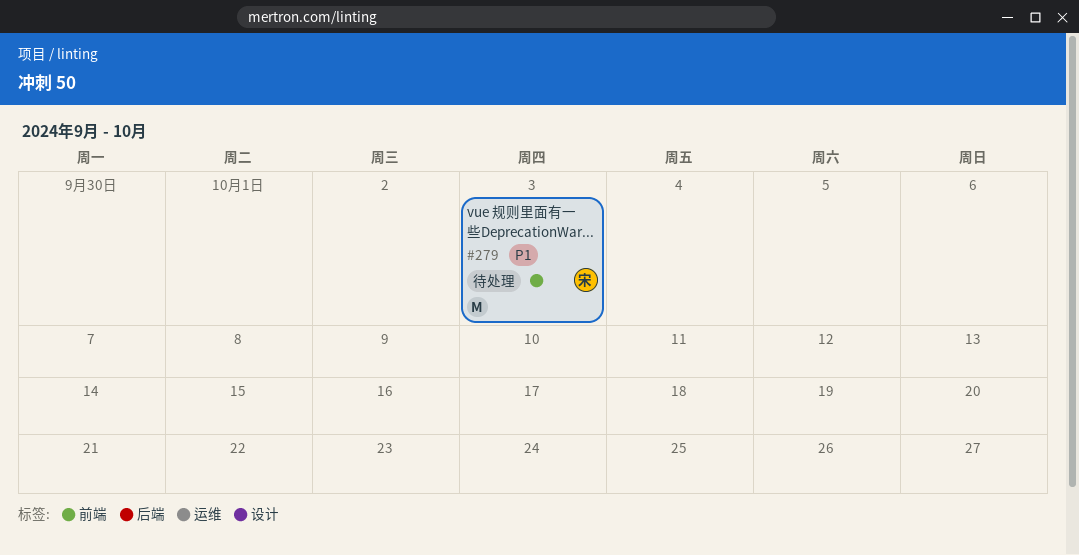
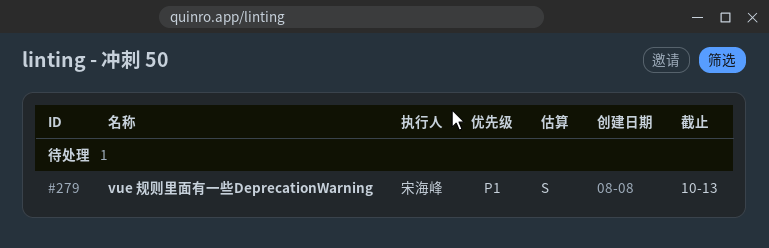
#279, estimate: M -> S
#279, due: Oct 3 -> Oct 13

